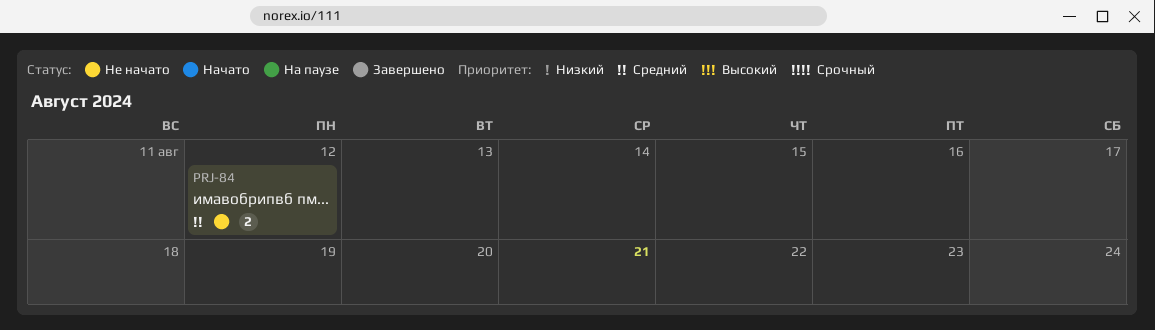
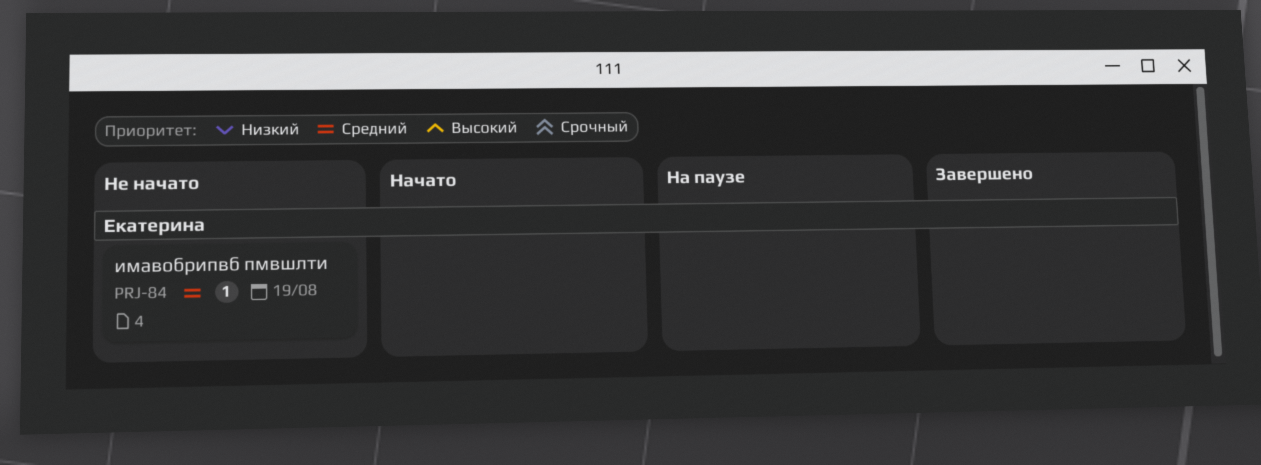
PRJ-84, estimate: 2 -> 1
PRJ-84, due: Aug 12 -> Aug 19

